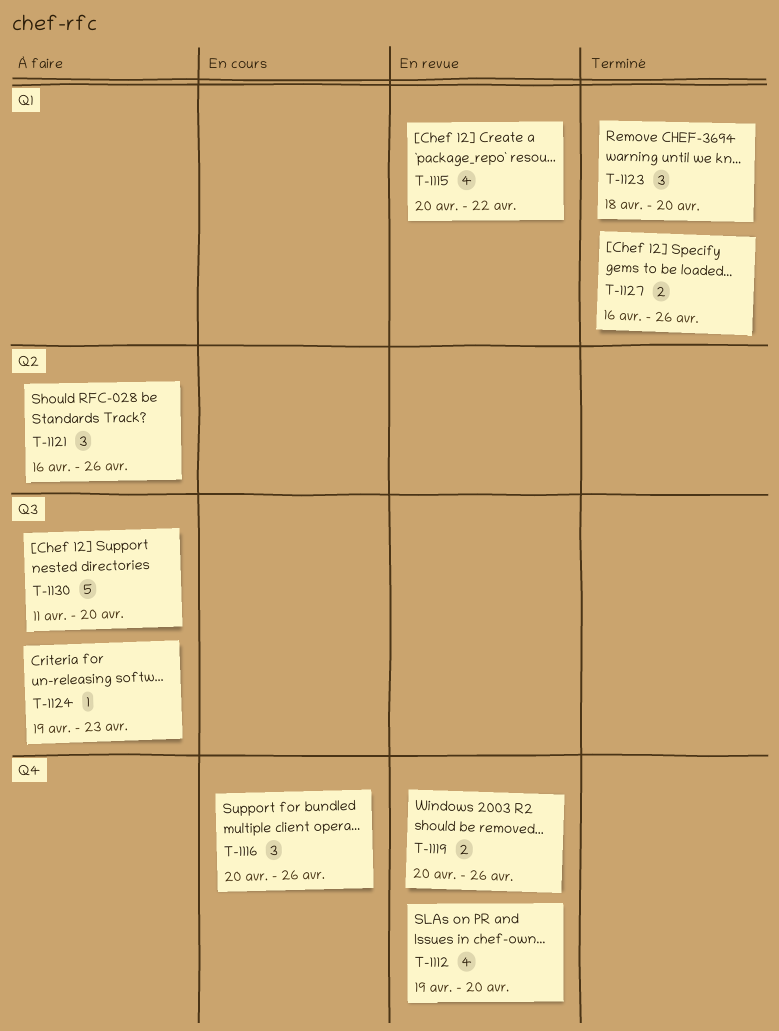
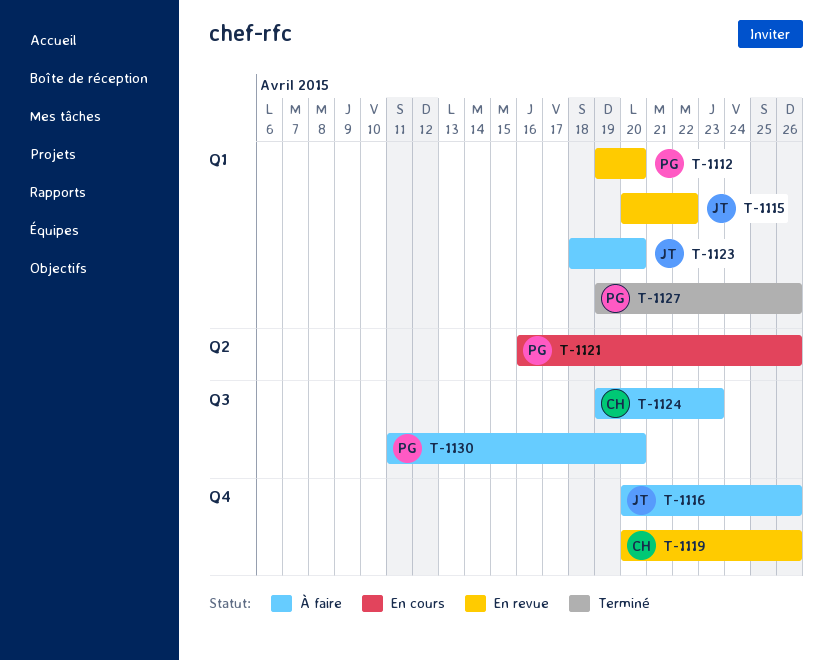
T-1112, label: Q4 -> Q1
T-1116, status: En cours -> À faire
T-1121, status: À faire -> En cours
T-1123, status: Terminé -> À faire
T-1127, start: Apr 16 -> Apr 19

